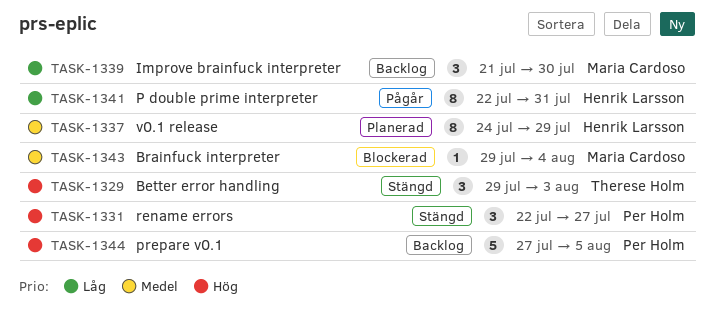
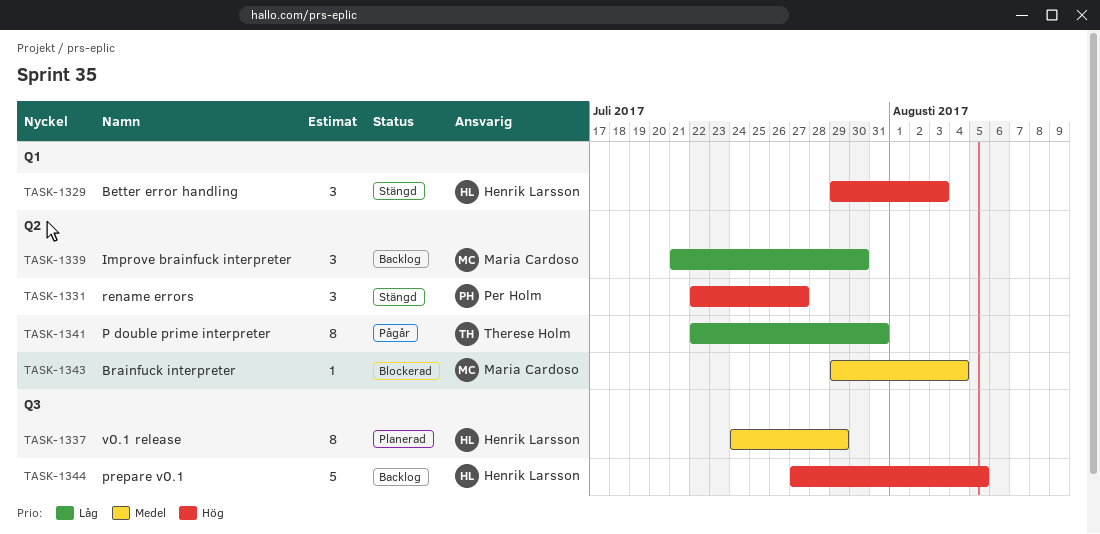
TASK-1329, owner: Therese Holm -> Henrik Larsson
TASK-1341, owner: Henrik Larsson -> Therese Holm
TASK-1344, owner: Per Holm -> Henrik Larsson

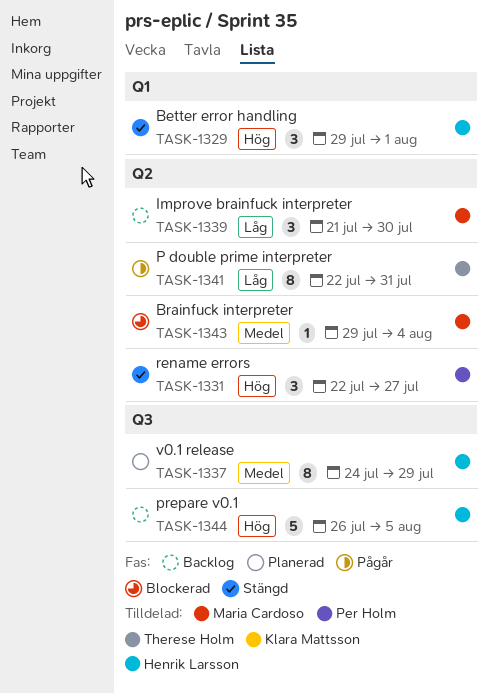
TASK-1329, due: Aug 3 -> Aug 1
TASK-1344, start: Jul 27 -> Jul 26

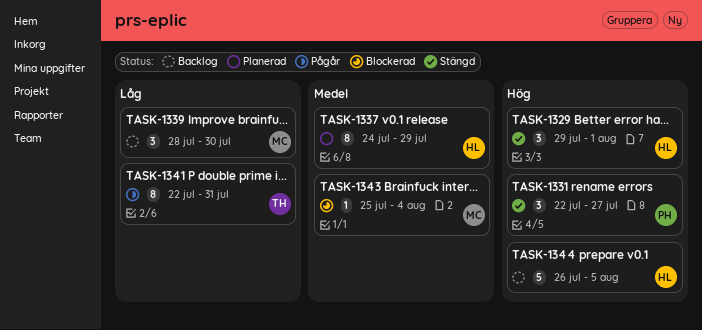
TASK-1339, start: Jul 21 -> Jul 28
TASK-1343, start: Jul 29 -> Jul 25

